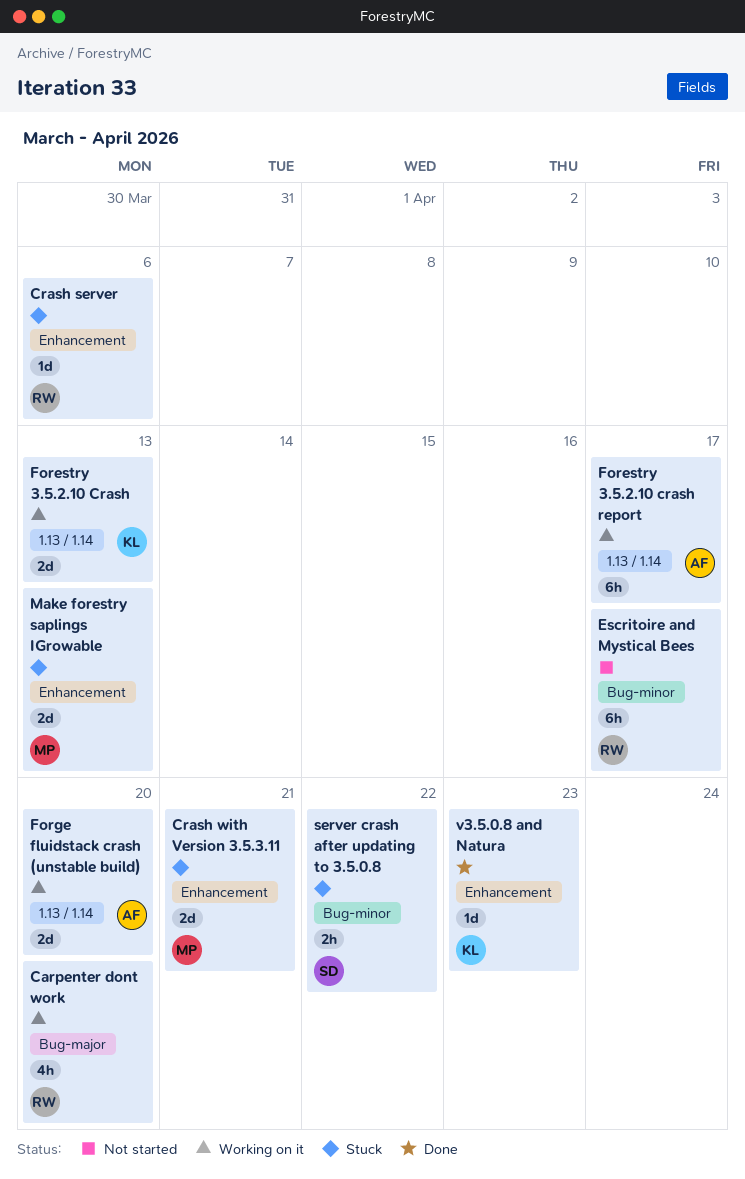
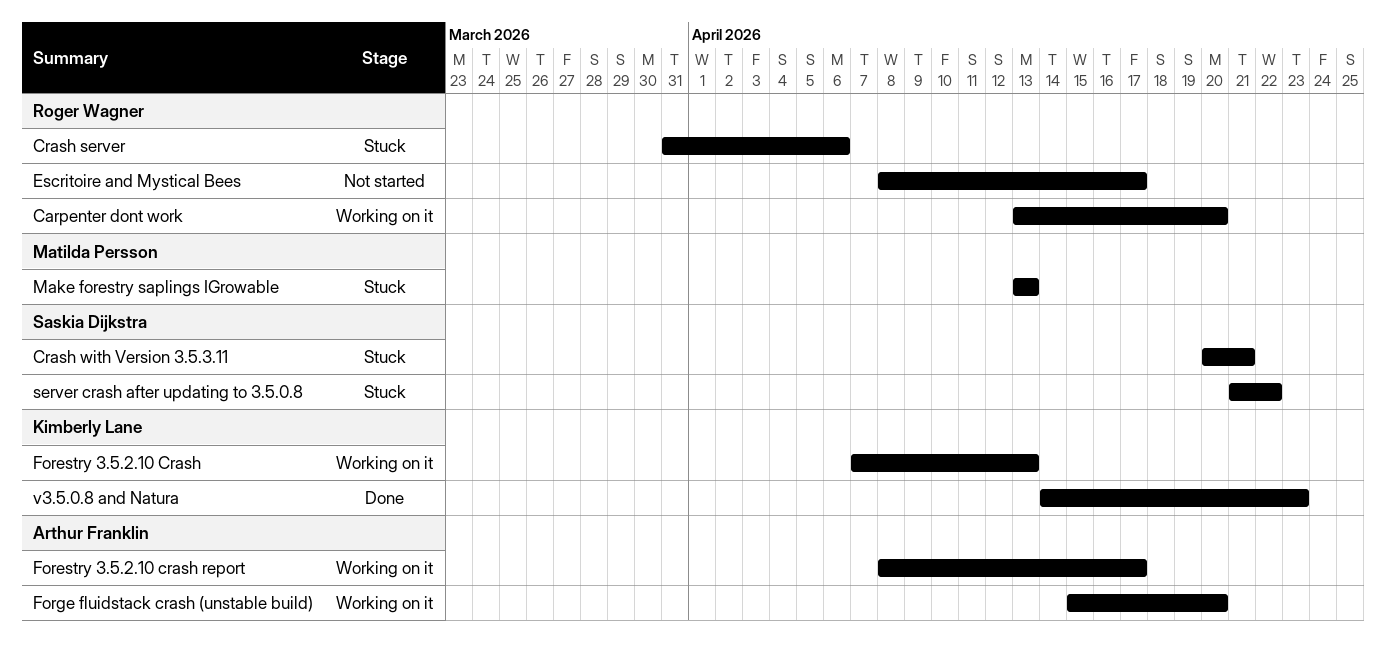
Crash with Version 3.5.3.11, owner: Matilda Persson -> Saskia Dijkstra

